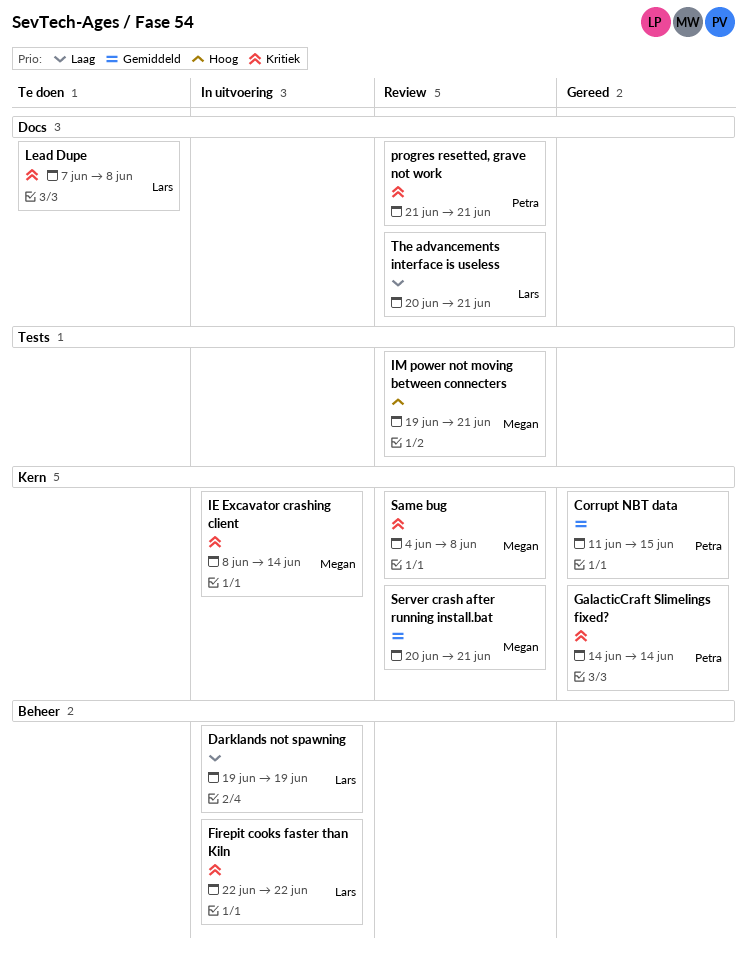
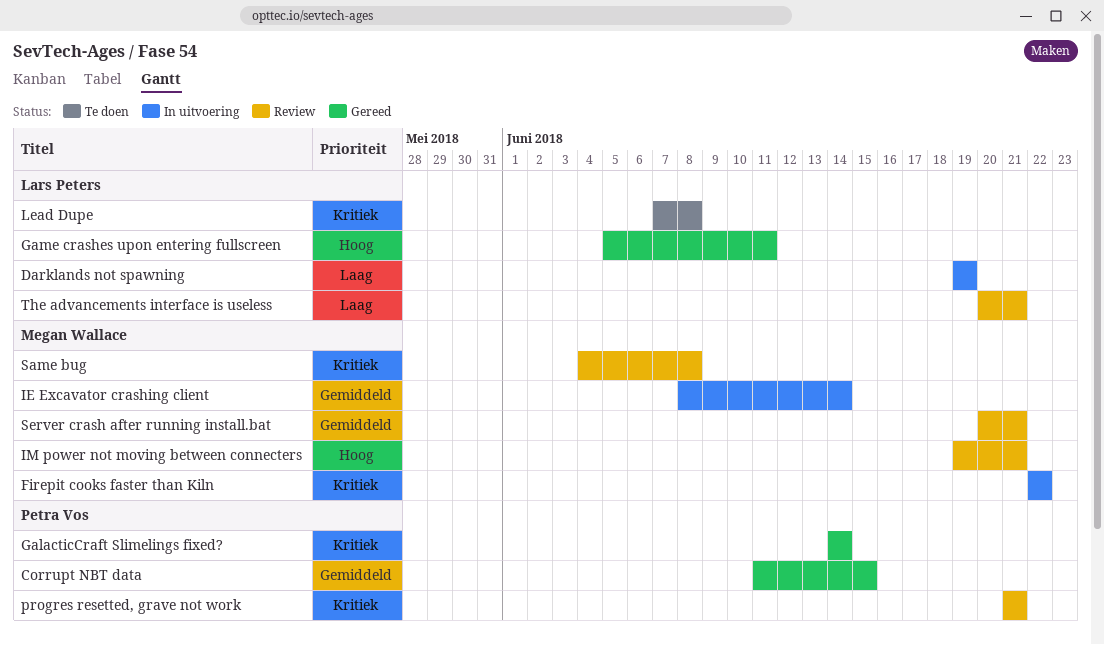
Firepit cooks faster than Kiln, owner: Lars Peters -> Megan Wallace
Game crashes upon entering fullscreen: none -> present
IE Excavator crashing client, priority: Kritiek -> Gemiddeld

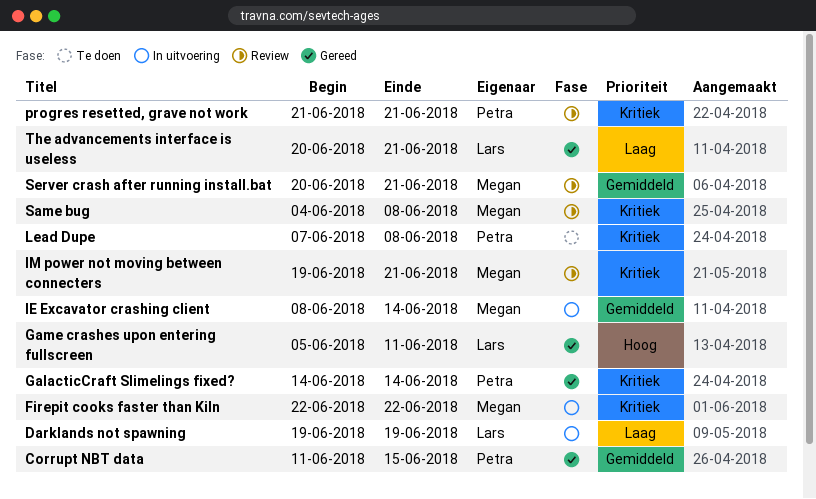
IM power not moving between connecters, priority: Hoog -> Kritiek
Lead Dupe, owner: Lars Peters -> Petra Vos
The advancements interface is useless, status: Review -> Gereed

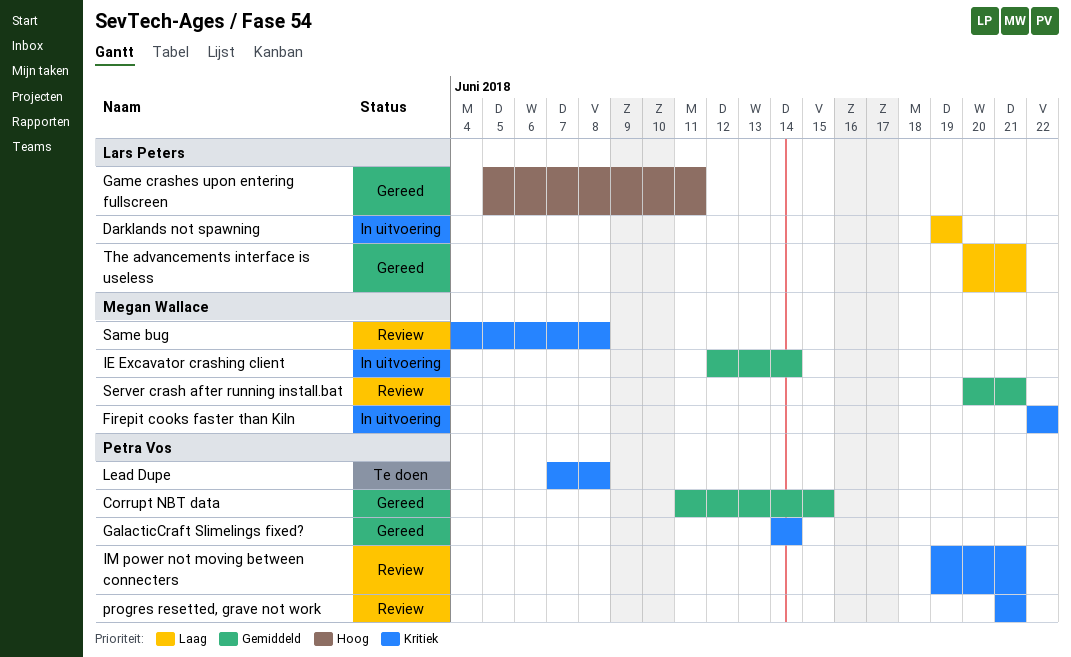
IE Excavator crashing client, start: Jun 8 -> Jun 12
IM power not moving between connecters, owner: Megan Wallace -> Petra Vos

